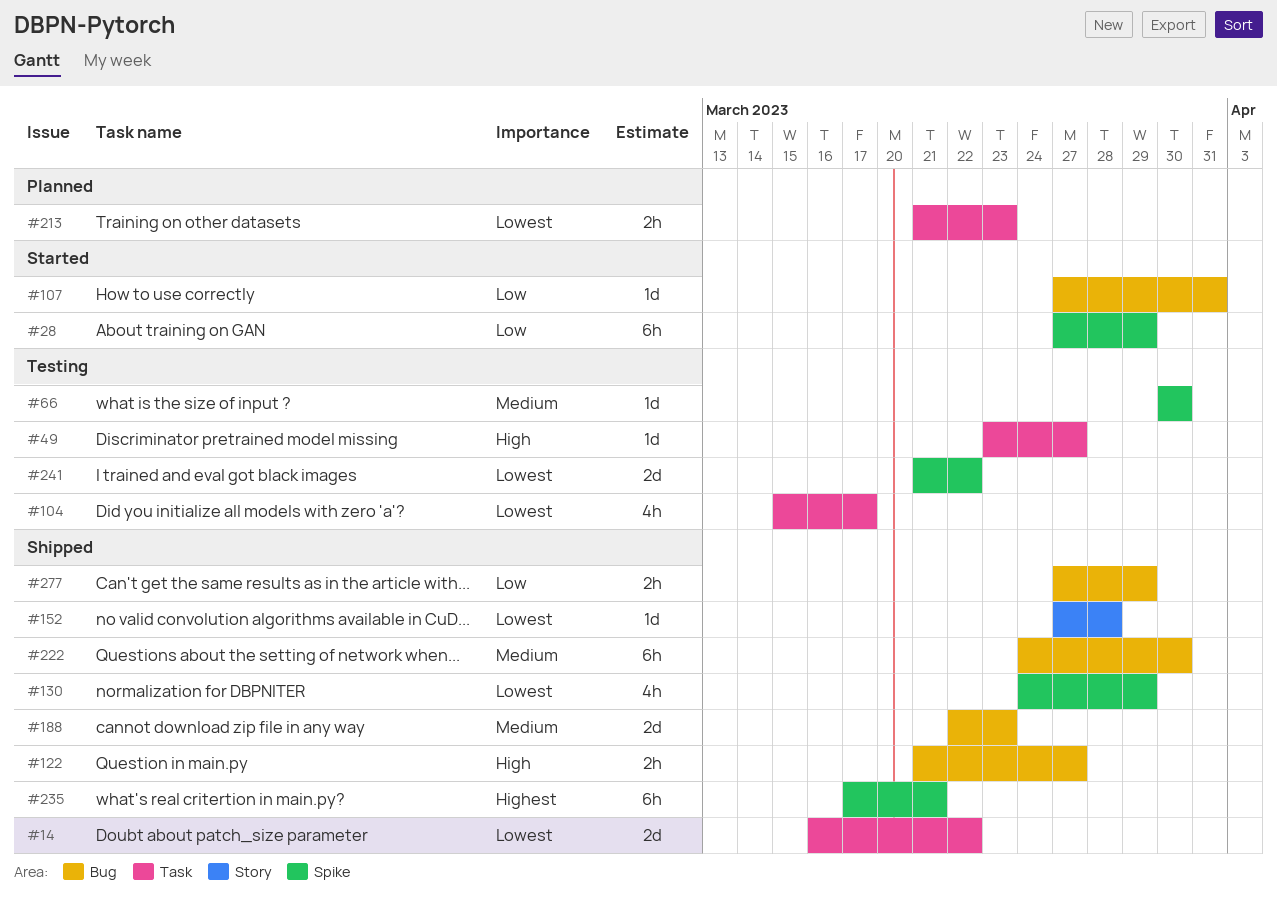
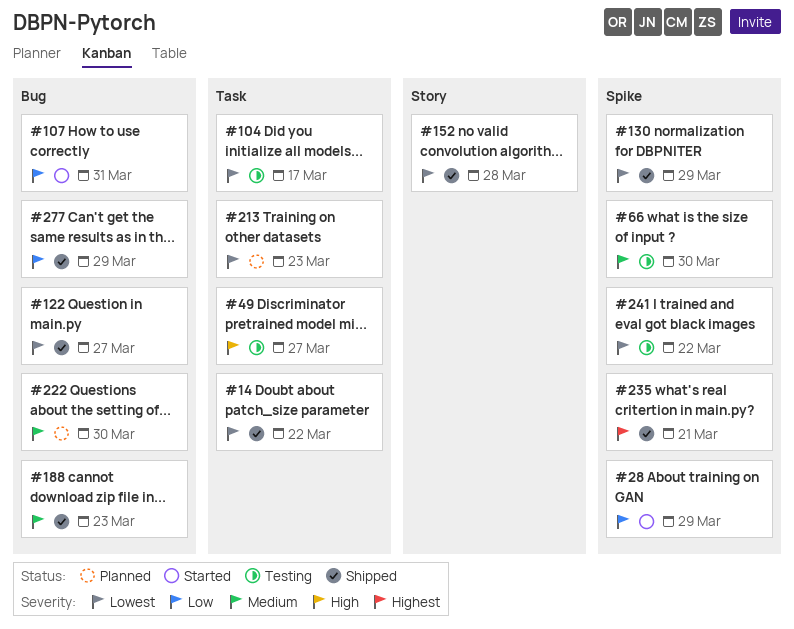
#122, priority: High -> Lowest
#222, status: Shipped -> Planned

